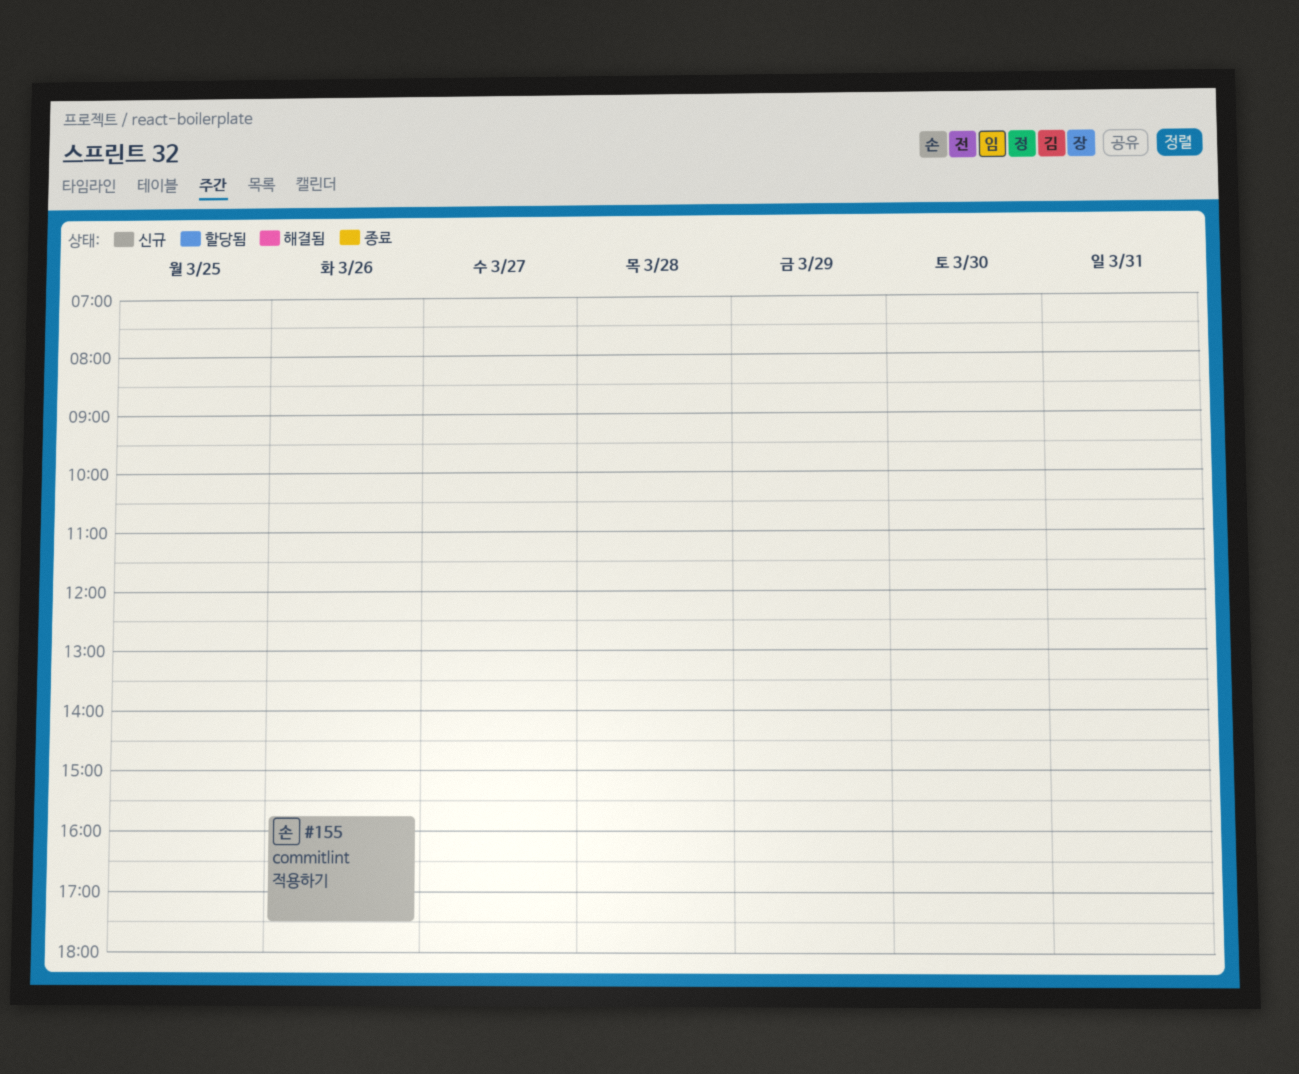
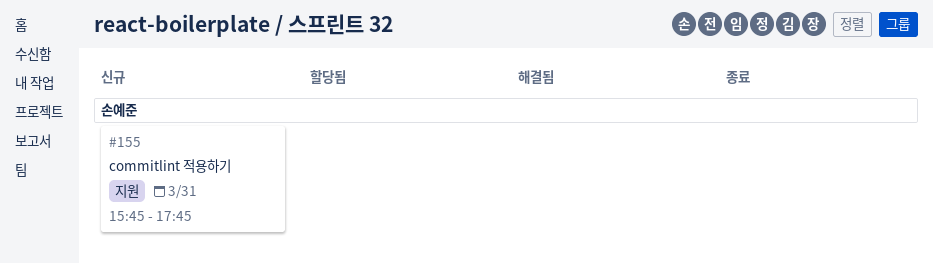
#155, day: Mar 26 -> Mar 31
#155, ends: 17:30 -> 17:45

